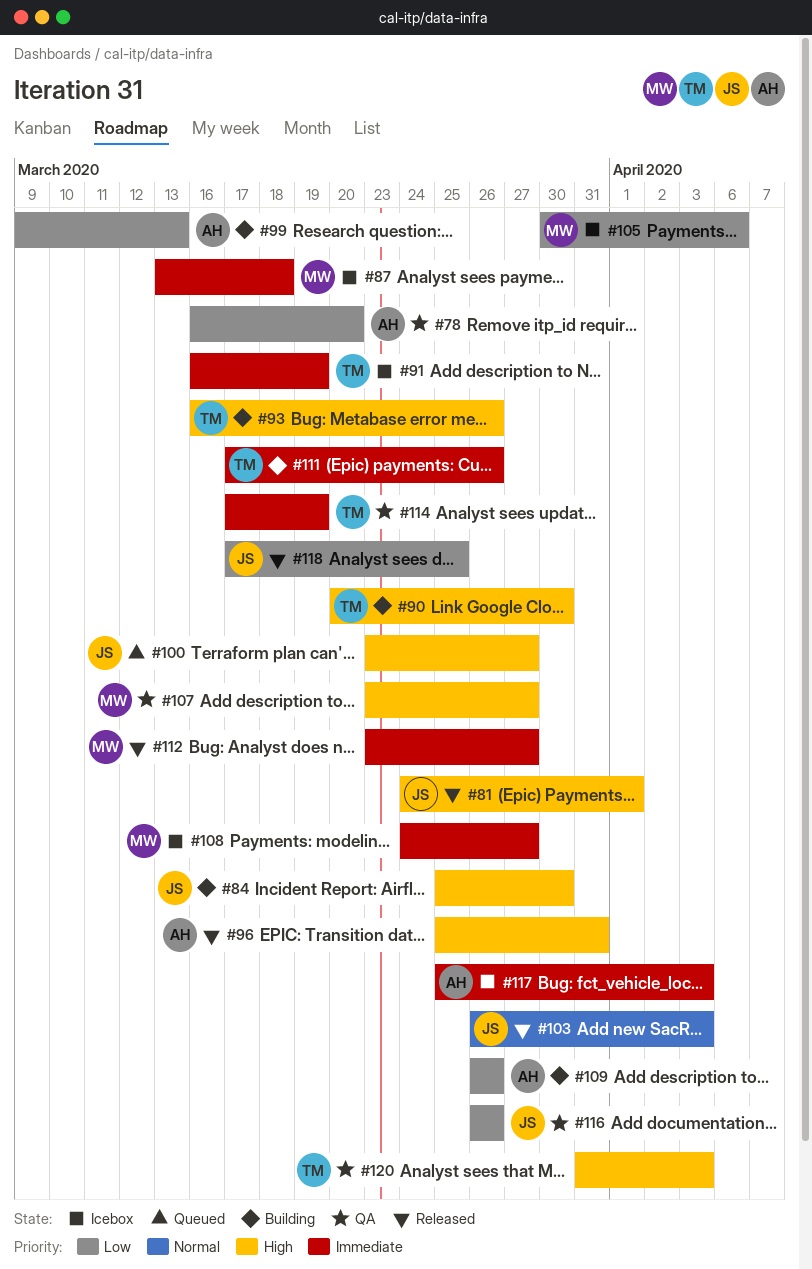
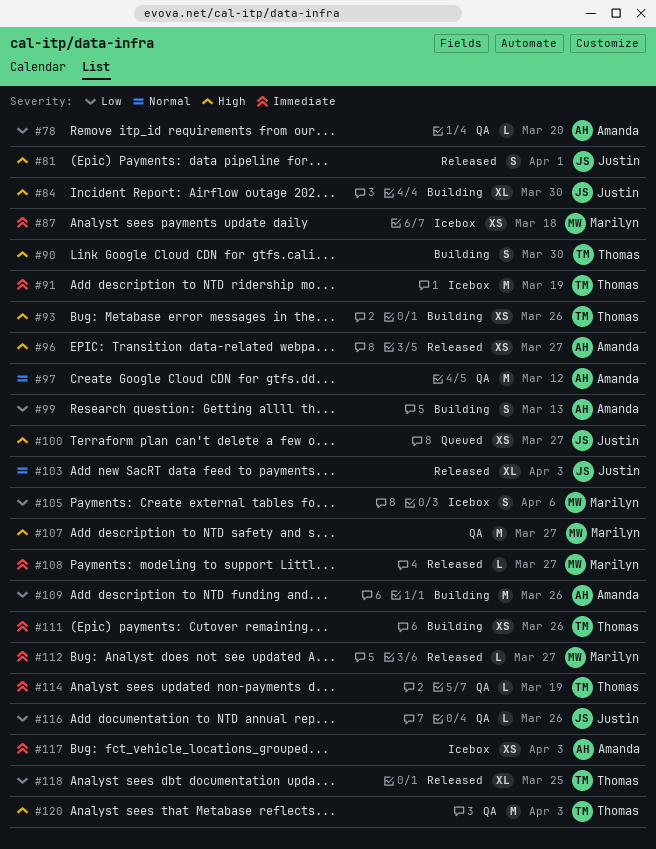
#96, due: Mar 31 -> Mar 27
#97: none -> present
#108, status: Icebox -> Released
#118, owner: Justin -> Thomas

